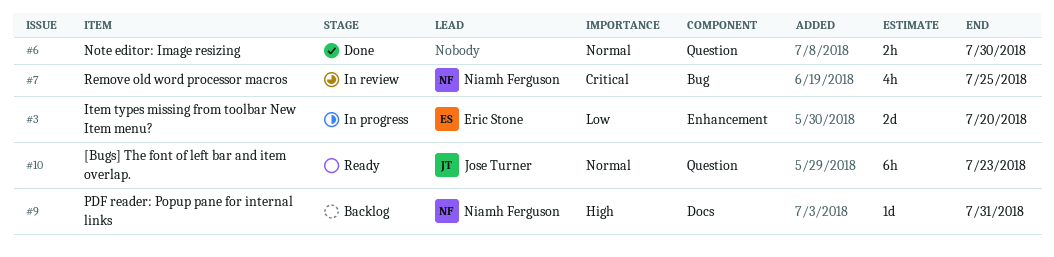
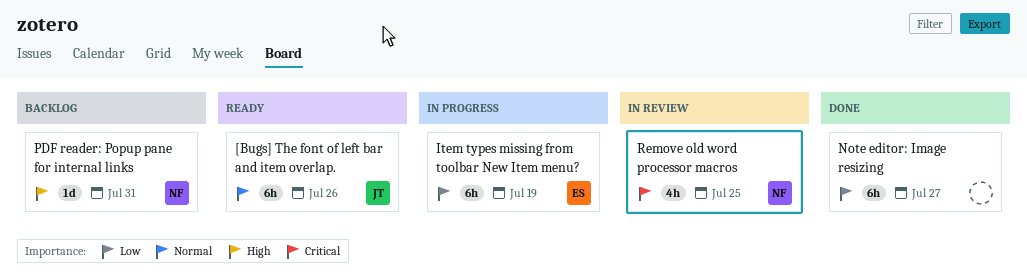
[Bugs] The font of left bar and item overlap., due: Jul 23 -> Jul 26
Item types missing from toolbar New Item menu?, estimate: 2d -> 6h
Item types missing from toolbar New Item menu?, due: Jul 20 -> Jul 19
Note editor: Image resizing, priority: Normal -> Low
Note editor: Image resizing, estimate: 2h -> 6h
Note editor: Image resizing, due: Jul 30 -> Jul 27

